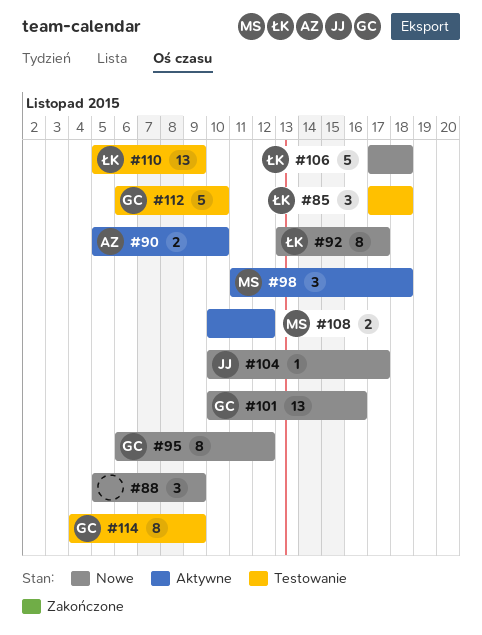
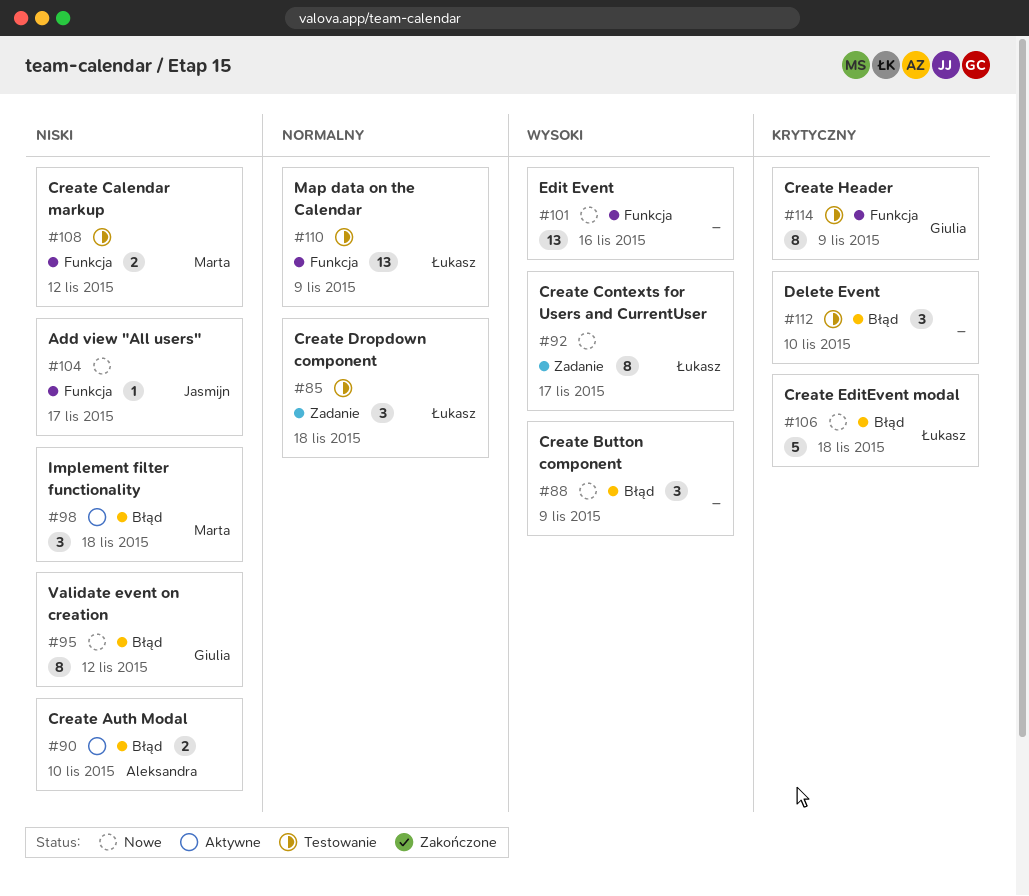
#101, owner: Giulia -> none
#108, status: Aktywne -> Testowanie
#112, owner: Giulia -> none
#112, estimate: 5 -> 3

